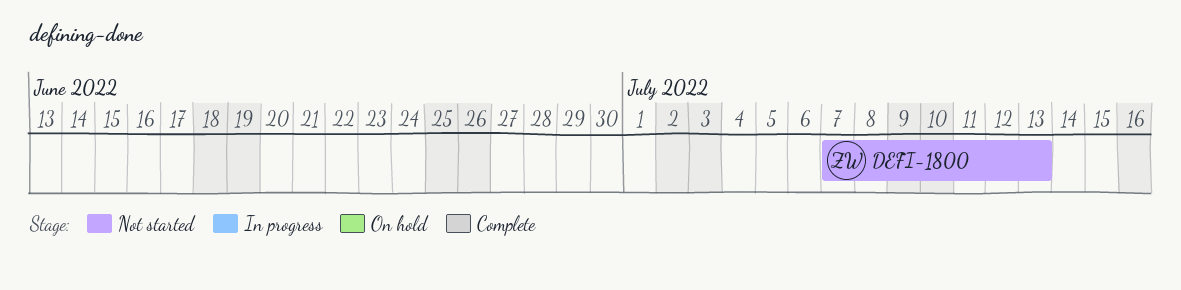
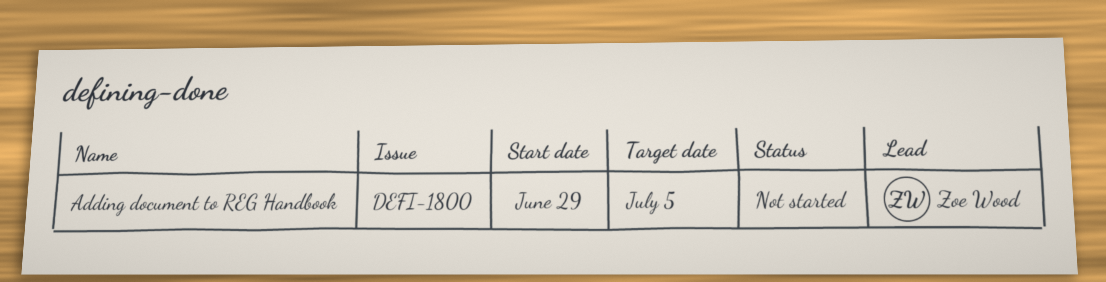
DEFI-1800, start: Jul 7 -> Jun 29
DEFI-1800, due: Jul 13 -> Jul 5

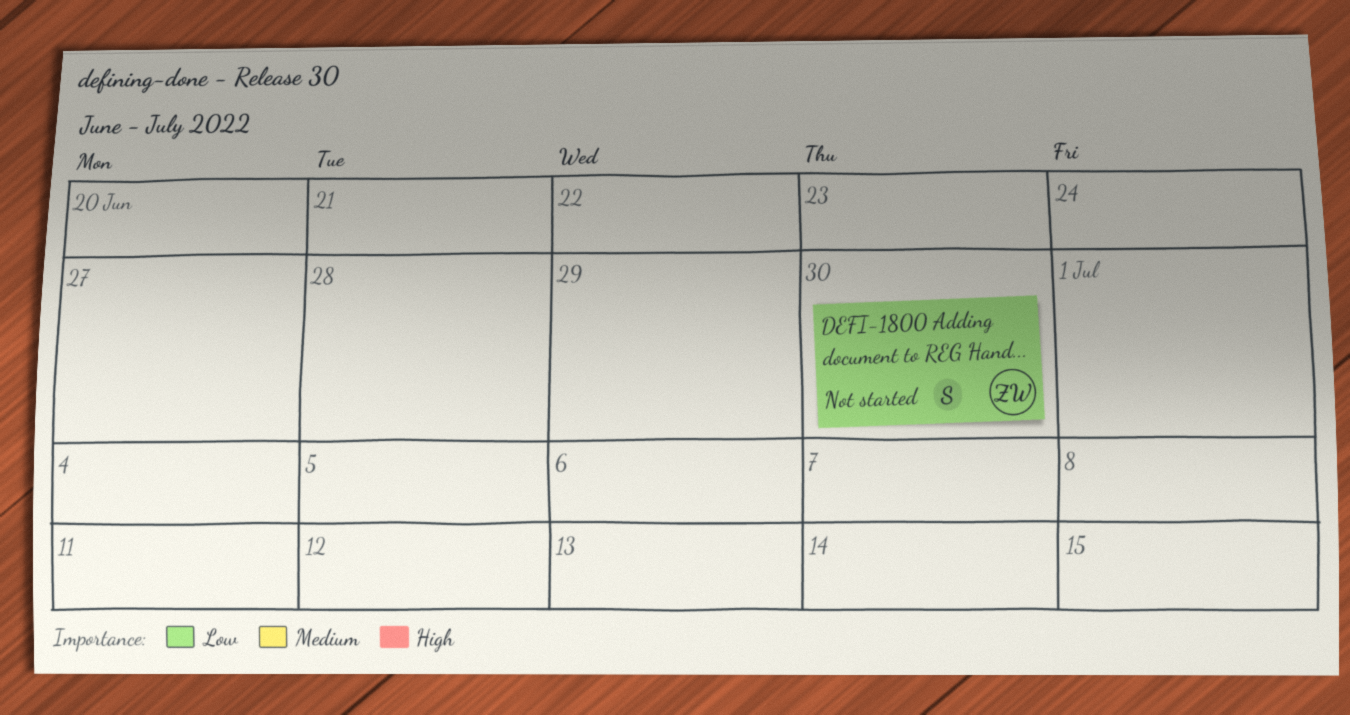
DEFI-1800, due: Jul 5 -> Jun 30

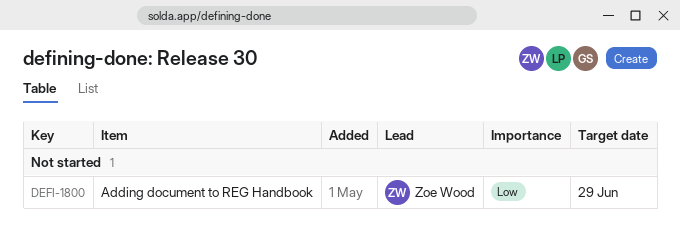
DEFI-1800, due: Jun 30 -> Jun 29

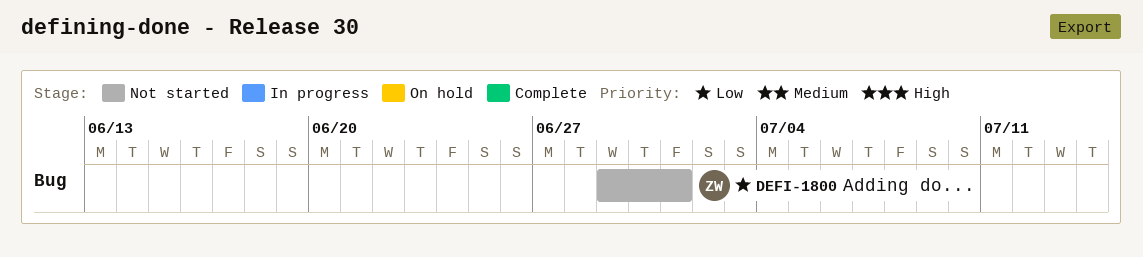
DEFI-1800, due: Jun 29 -> Jul 1

